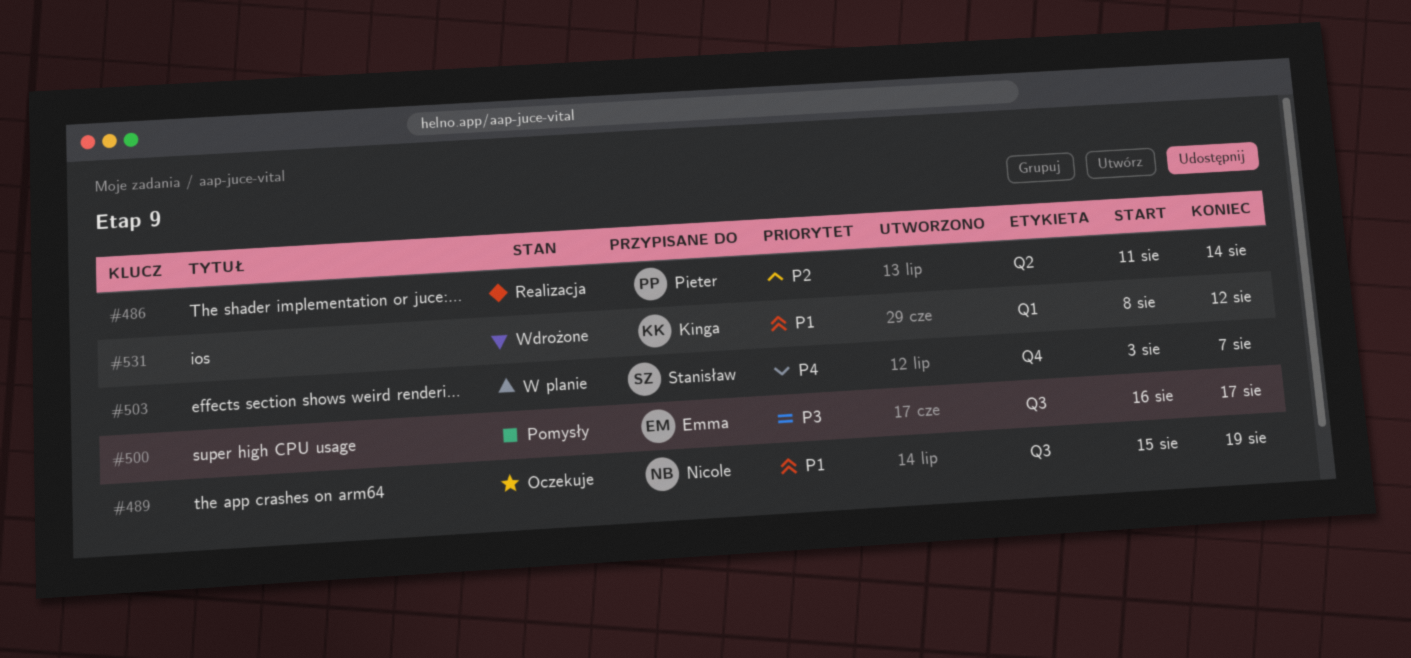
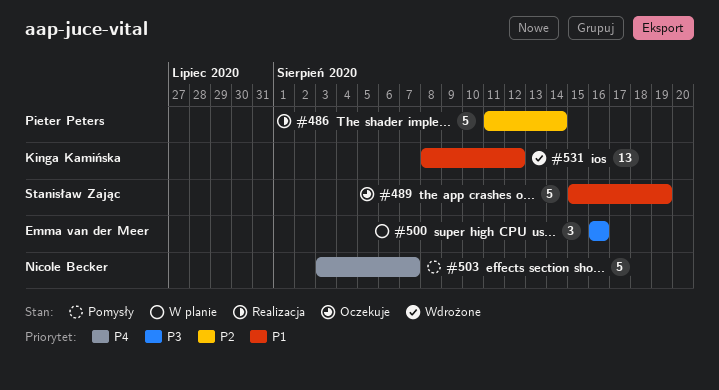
#489, owner: Nicole Becker -> Stanisław Zając
#500, status: Pomysły -> W planie
#500, due: Aug 17 -> Aug 16
#503, status: W planie -> Pomysły
#503, owner: Stanisław Zając -> Nicole Becker

